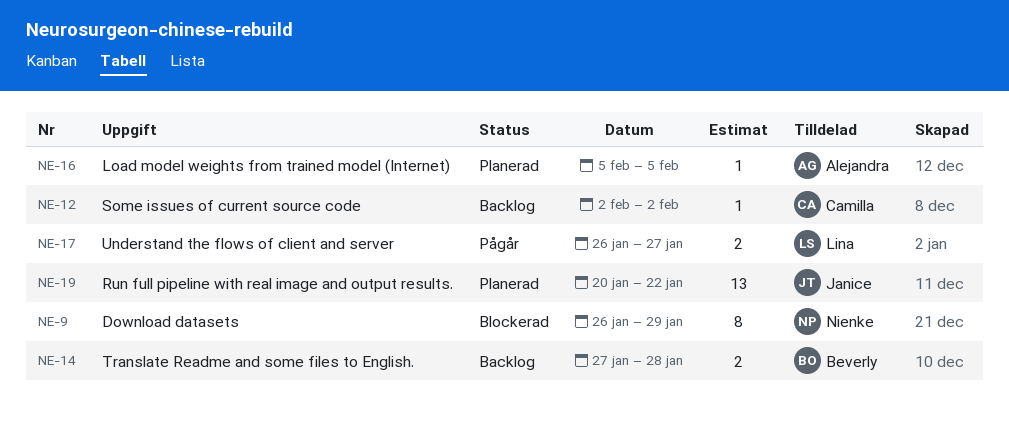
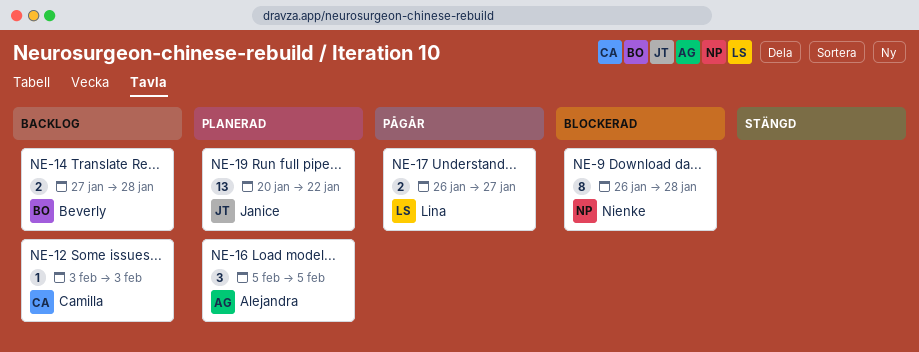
NE-9, due: Jan 29 -> Jan 28
NE-12, start: Feb 2 -> Feb 3
NE-12, due: Feb 2 -> Feb 3
NE-16, estimate: 1 -> 3

